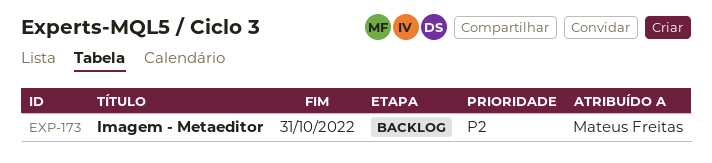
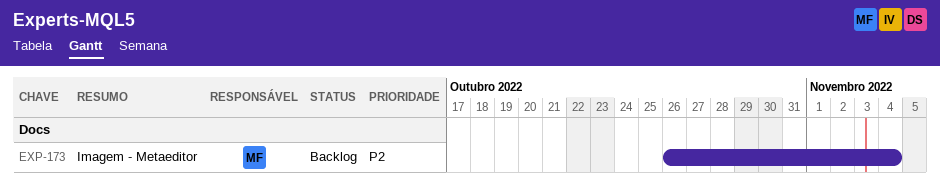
EXP-173, due: Oct 31 -> Nov 4

